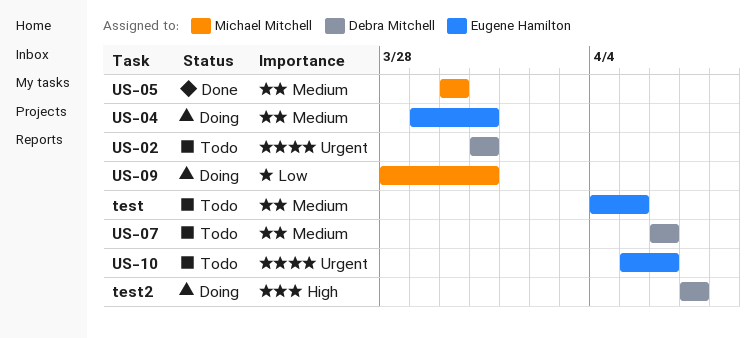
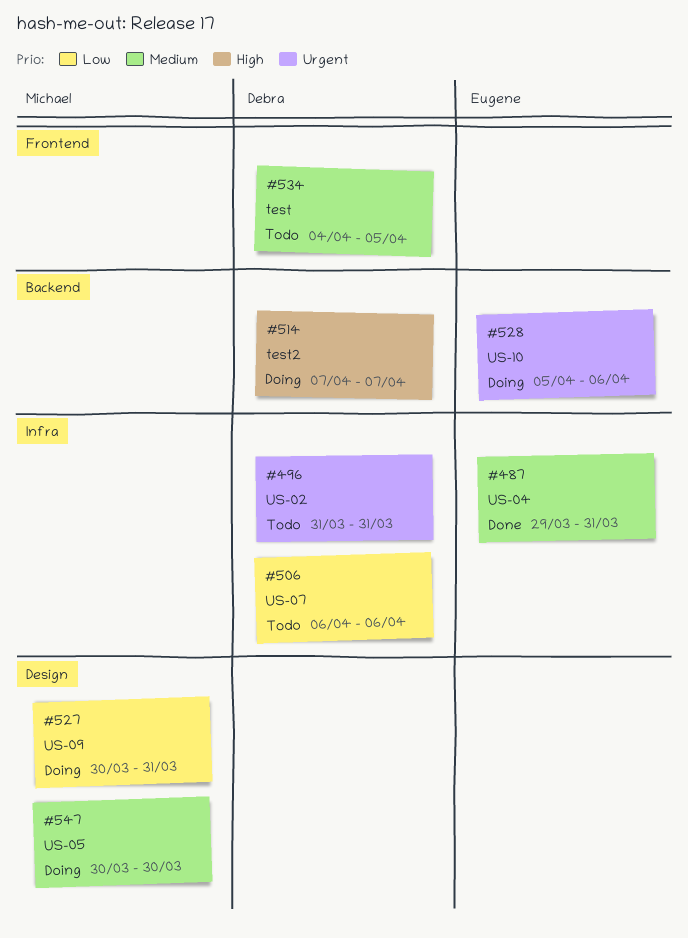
test, owner: Eugene Hamilton -> Debra Mitchell
US-04, status: Doing -> Done
US-05, status: Done -> Doing
US-07, priority: Medium -> Low
US-09, start: Mar 28 -> Mar 30
US-10, status: Todo -> Doing

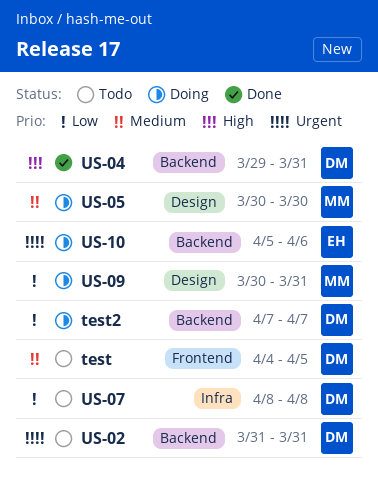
test2, priority: High -> Low
US-02, label: Infra -> Backend
US-04, owner: Eugene -> Debra
US-04, priority: Medium -> High
US-04, label: Infra -> Backend
US-07, start: Apr 6 -> Apr 8
US-07, due: Apr 6 -> Apr 8

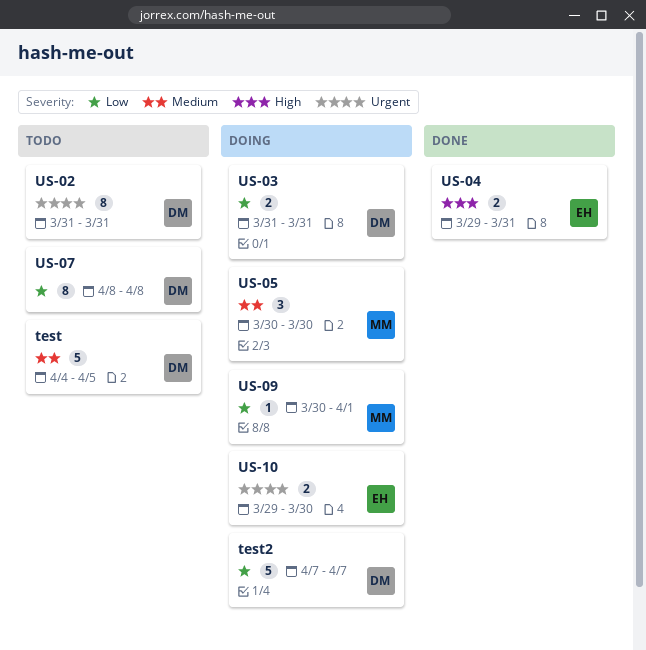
US-03: none -> present
US-04, owner: DM -> EH
US-09, due: Mar 31 -> Apr 1
US-10, start: Apr 5 -> Mar 29
US-10, due: Apr 6 -> Mar 30

